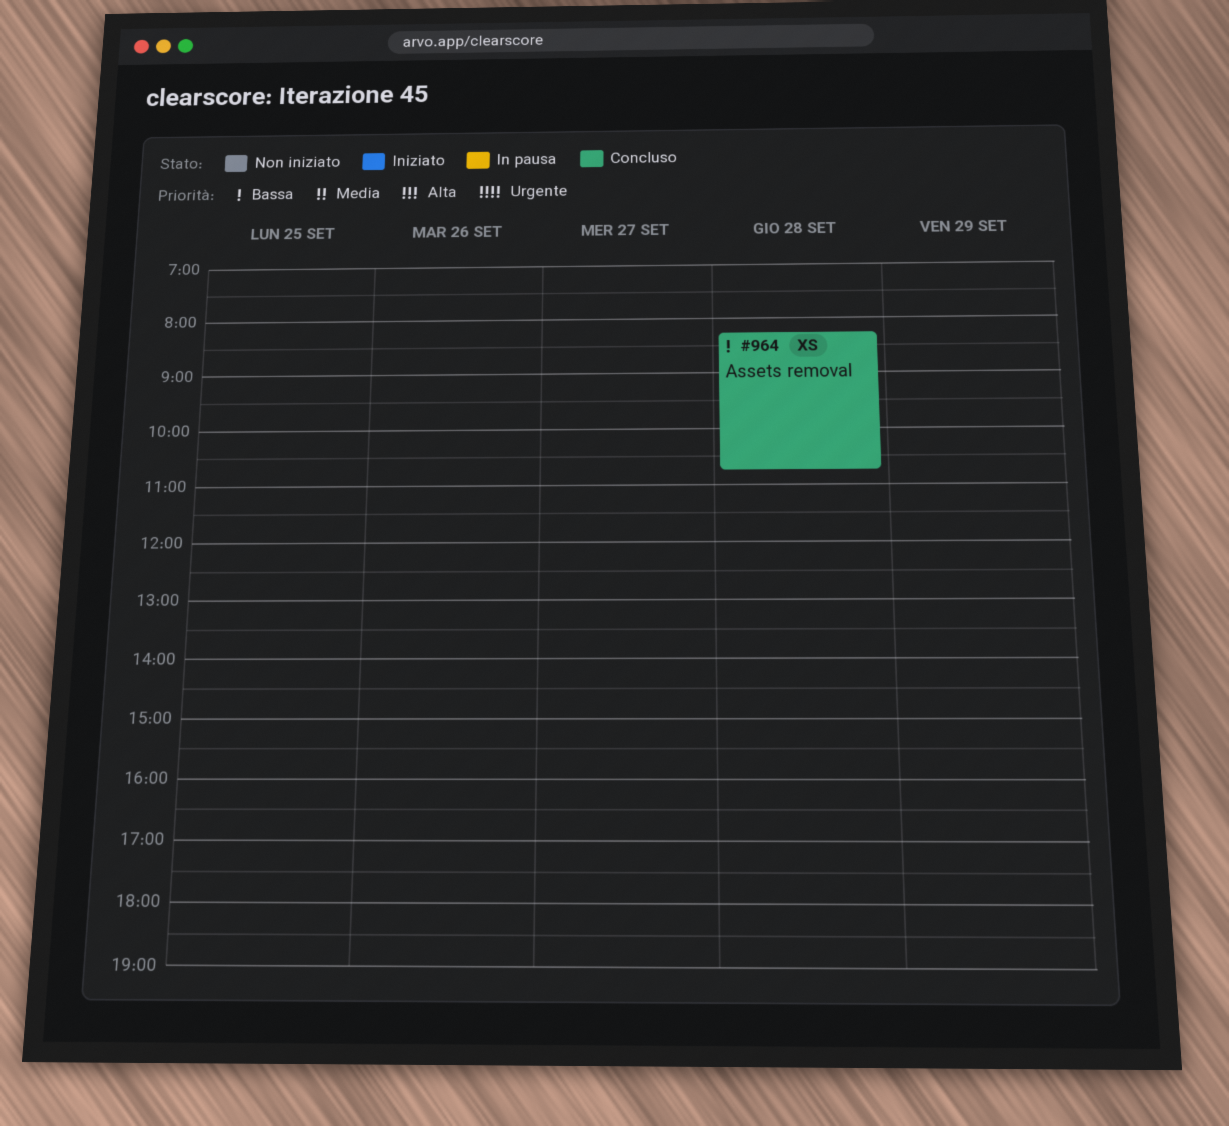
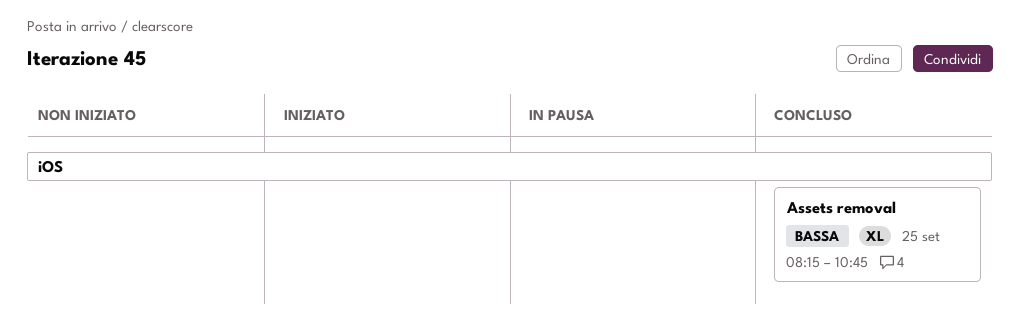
Assets removal, estimate: XS -> XL
Assets removal, day: Sep 28 -> Sep 25

